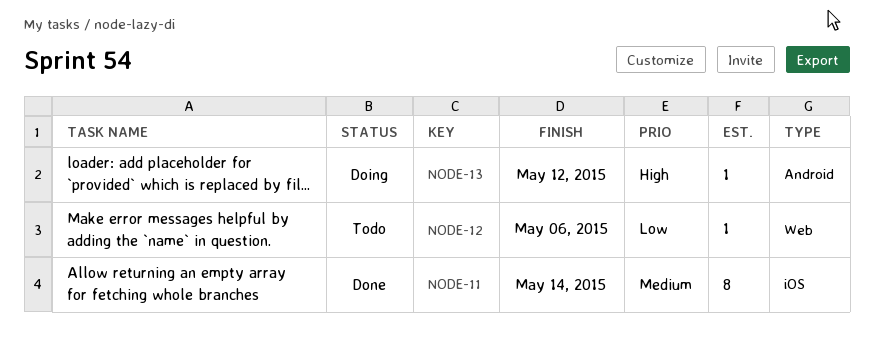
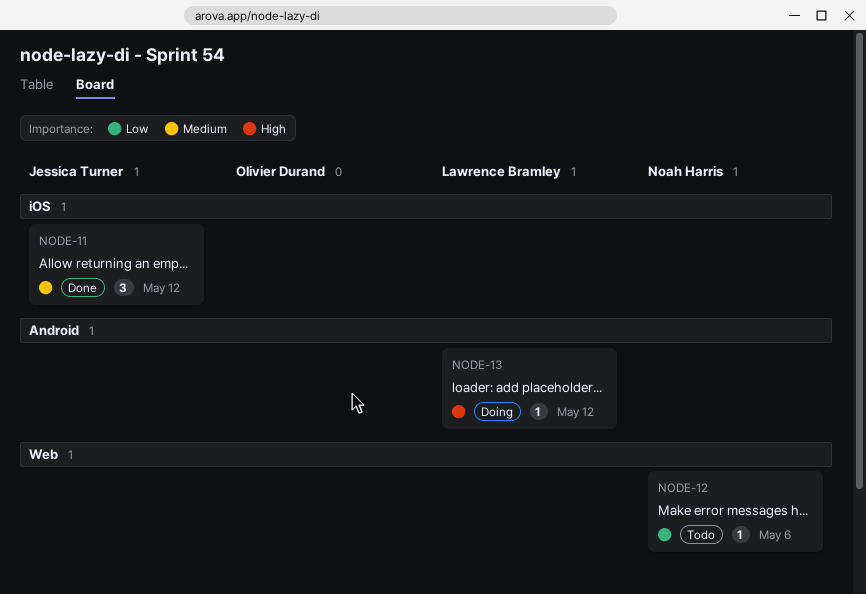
NODE-11, estimate: 8 -> 3
NODE-11, due: May 14 -> May 12

